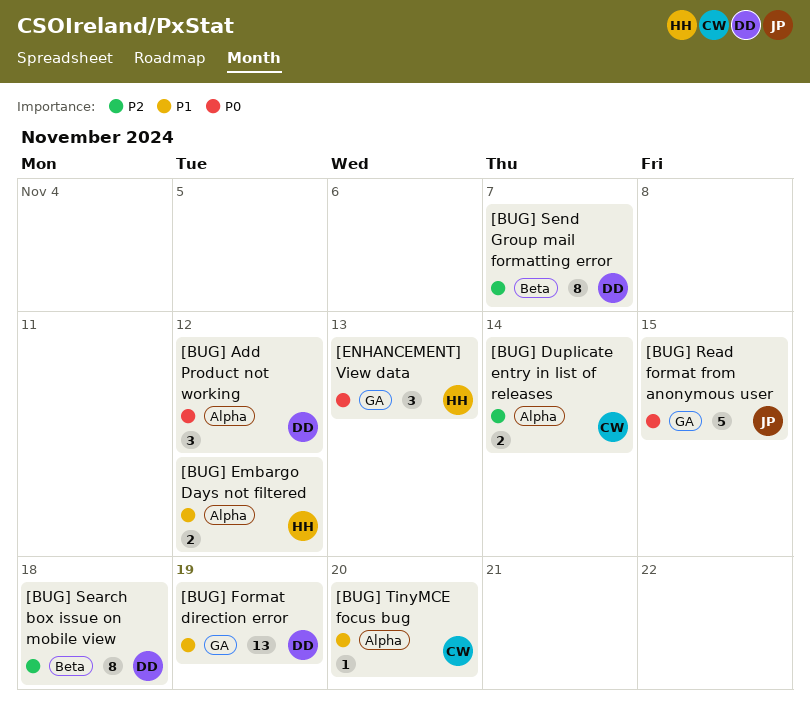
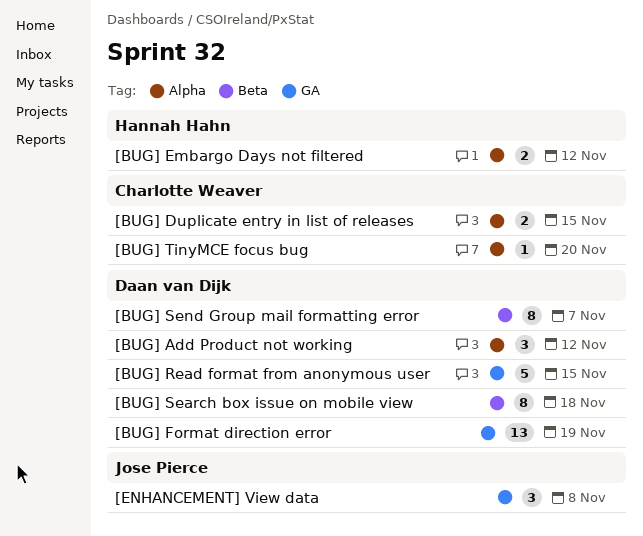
[BUG] Duplicate entry in list of releases, due: Nov 14 -> Nov 15
[BUG] Read format from anonymous user, owner: Jose Pierce -> Daan van Dijk
[ENHANCEMENT] View data, owner: Hannah Hahn -> Jose Pierce
[ENHANCEMENT] View data, due: Nov 13 -> Nov 8

